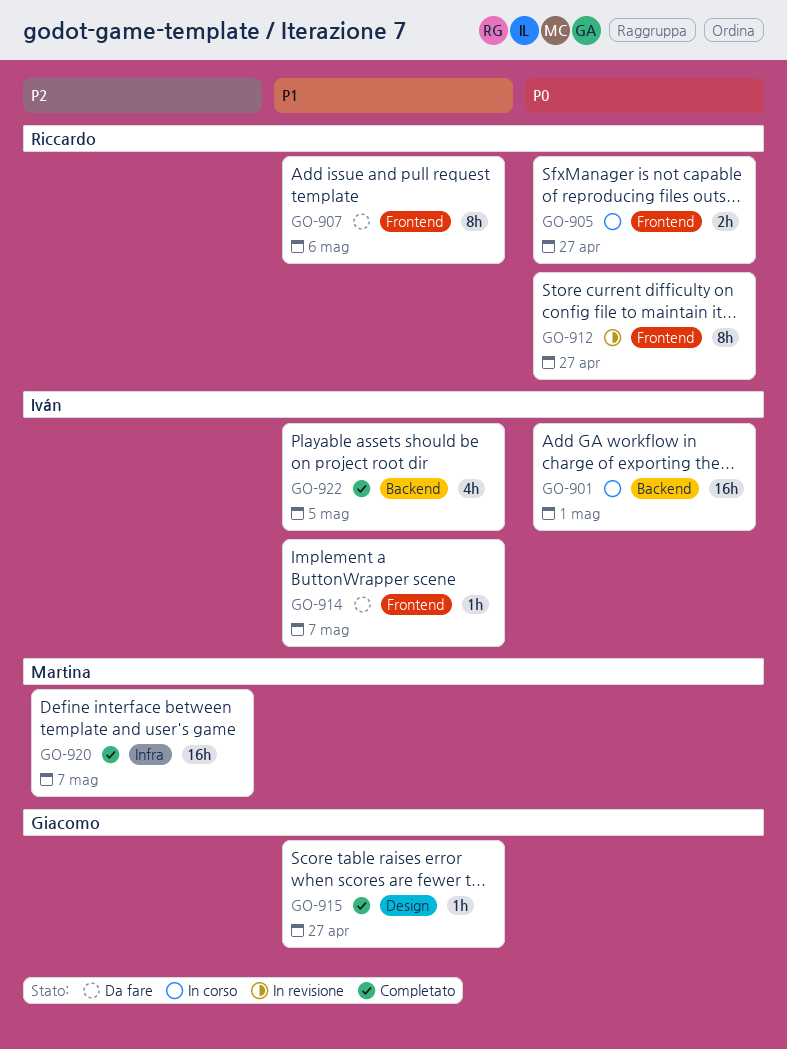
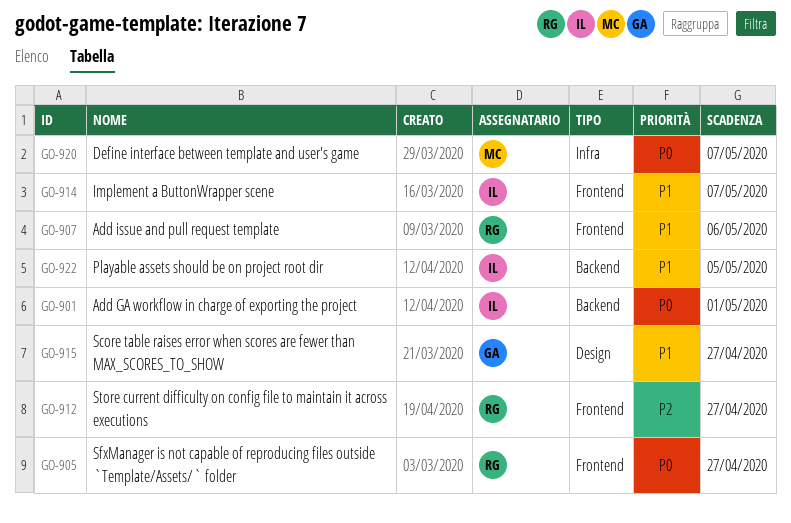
GO-912, priority: P0 -> P2
GO-920, priority: P2 -> P0

